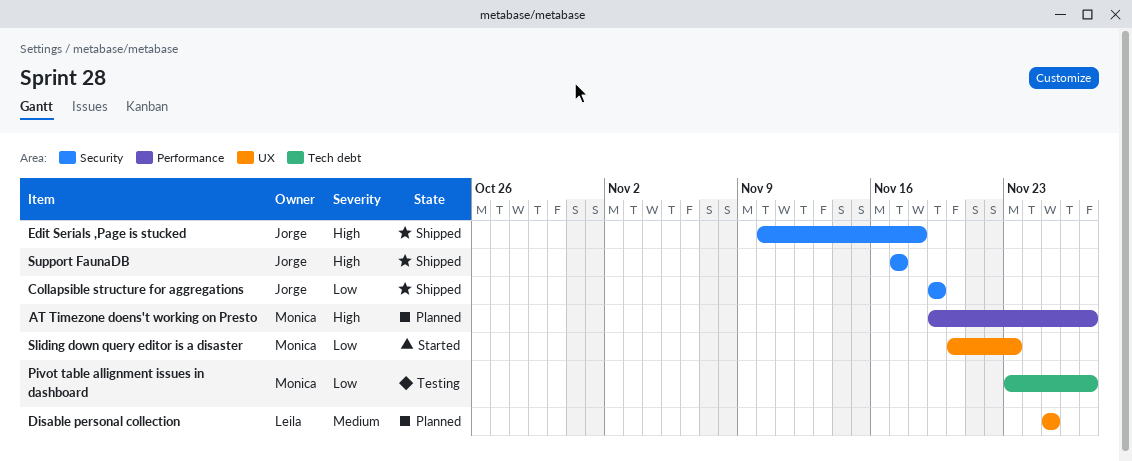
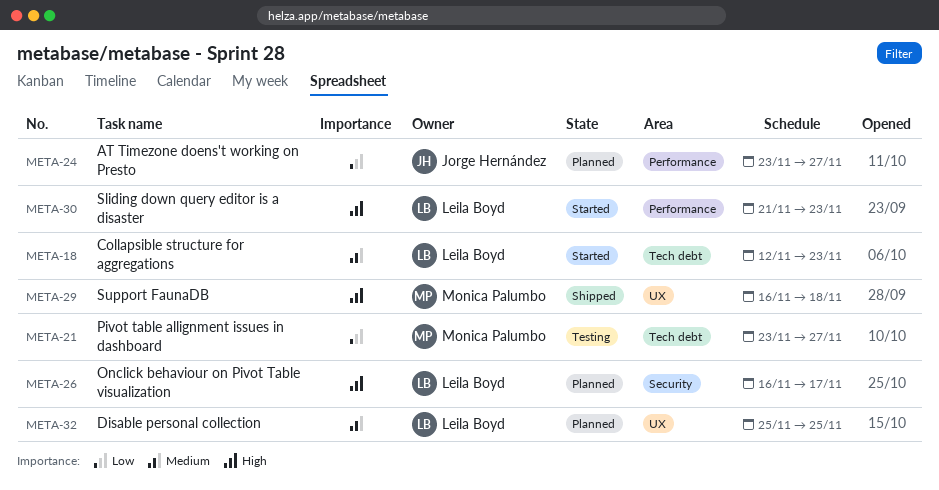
AT Timezone doens't working on Presto, owner: Monica Palumbo -> Jorge Hernández
AT Timezone doens't working on Presto, priority: High -> Low
AT Timezone doens't working on Presto, start: Nov 19 -> Nov 23
Collapsible structure for aggregations, status: Shipped -> Started
Collapsible structure for aggregations, owner: Jorge Hernández -> Leila Boyd
Collapsible structure for aggregations, priority: Low -> Medium
Collapsible structure for aggregations, label: Security -> Tech debt
Collapsible structure for aggregations, start: Nov 19 -> Nov 12
Collapsible structure for aggregations, due: Nov 19 -> Nov 23
Edit Serials ,Page is stucked: present -> none
Onclick behaviour on Pivot Table visualization: none -> present
Sliding down query editor is a disaster, owner: Monica Palumbo -> Leila Boyd
Sliding down query editor is a disaster, priority: Low -> High
Sliding down query editor is a disaster, label: UX -> Performance
Sliding down query editor is a disaster, start: Nov 20 -> Nov 21
Support FaunaDB, owner: Jorge Hernández -> Monica Palumbo
Support FaunaDB, label: Security -> UX
Support FaunaDB, start: Nov 17 -> Nov 16
Support FaunaDB, due: Nov 17 -> Nov 18

